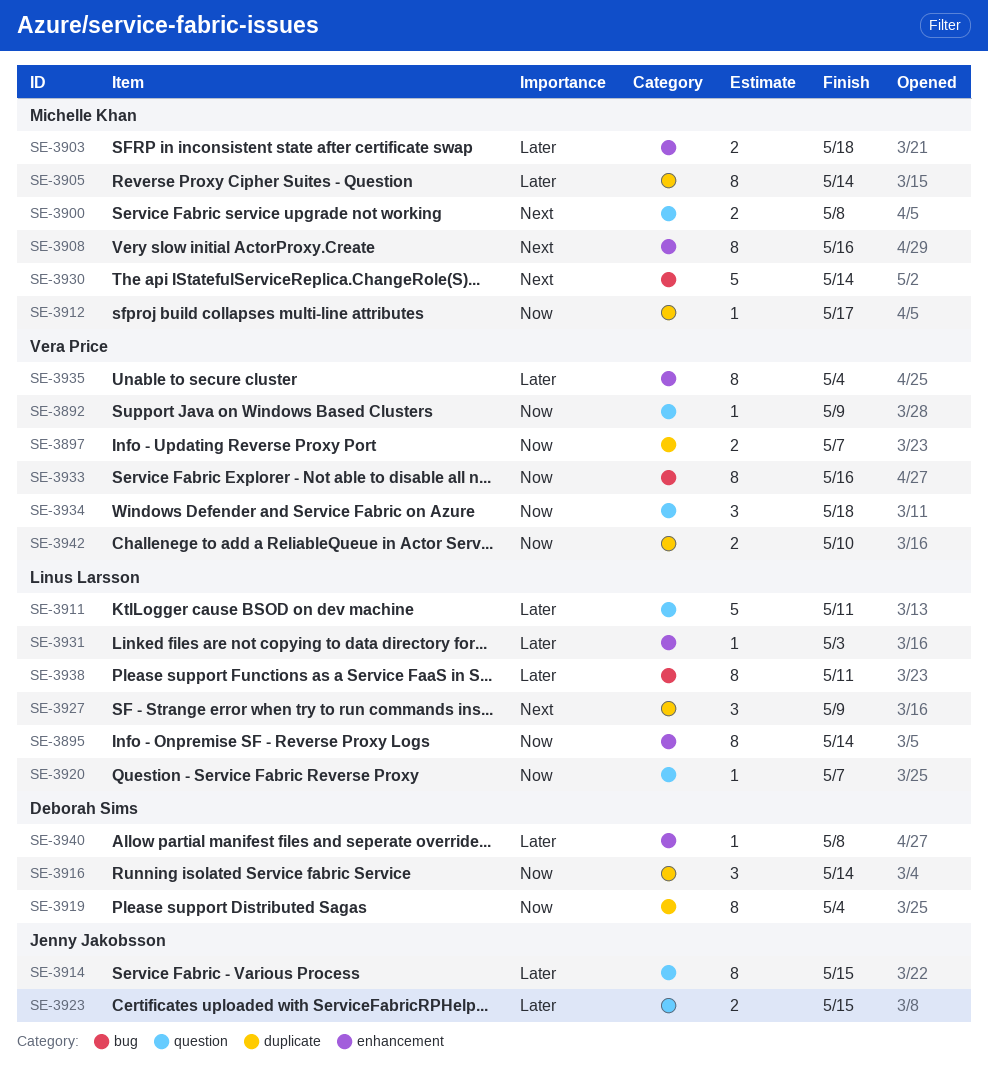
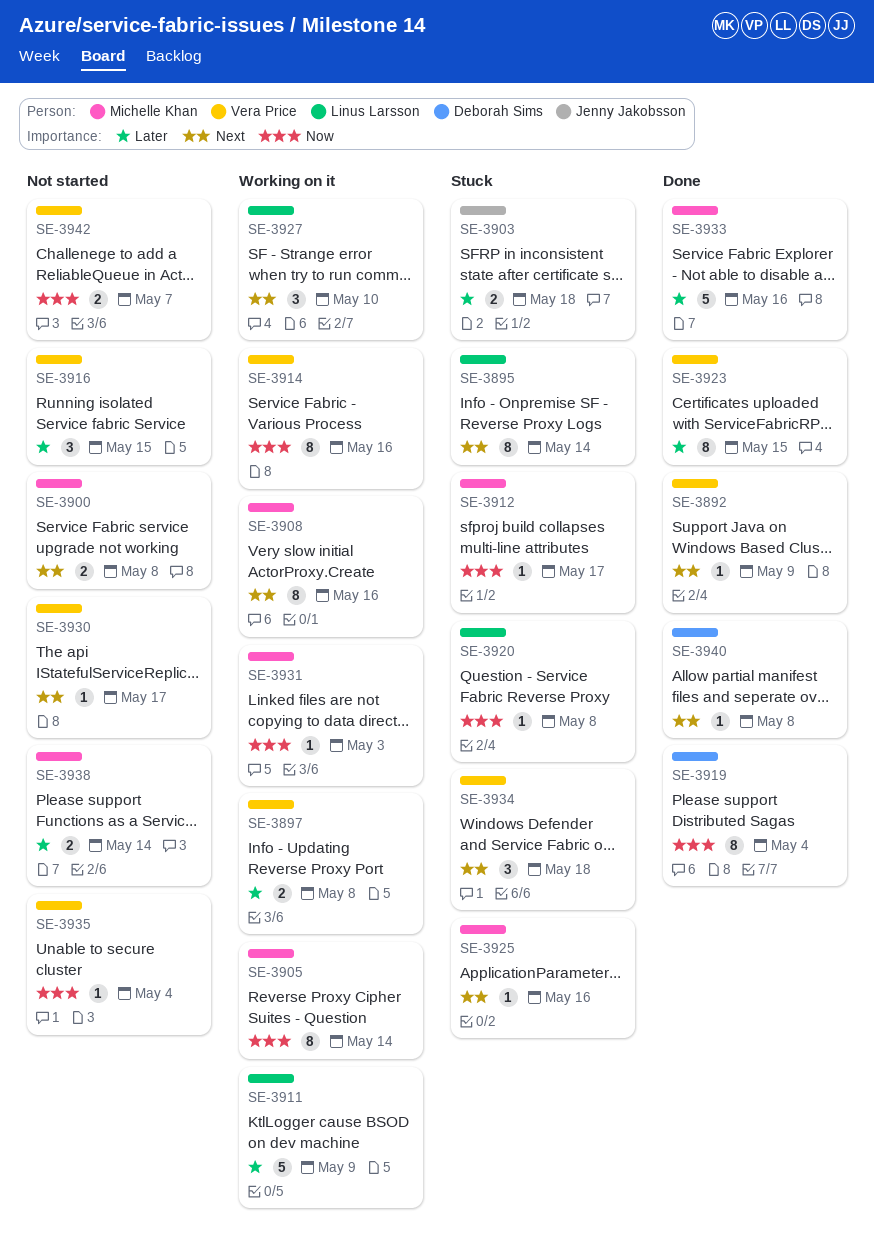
SE-3892, priority: Now -> Next
SE-3895, priority: Now -> Next
SE-3897, priority: Now -> Later
SE-3897, due: May 7 -> May 8
SE-3903, owner: Michelle Khan -> Jenny Jakobsson
SE-3905, priority: Later -> Now
SE-3911, due: May 11 -> May 9
SE-3914, owner: Jenny Jakobsson -> Vera Price
SE-3914, priority: Later -> Now
SE-3914, due: May 15 -> May 16
SE-3916, owner: Deborah Sims -> Vera Price
SE-3916, priority: Now -> Later
SE-3916, due: May 14 -> May 15
SE-3920, due: May 7 -> May 8
SE-3923, owner: Jenny Jakobsson -> Vera Price
SE-3923, estimate: 2 -> 8
SE-3925: none -> present
SE-3927, due: May 9 -> May 10
SE-3930, owner: Michelle Khan -> Vera Price
SE-3930, estimate: 5 -> 1
SE-3930, due: May 14 -> May 17
SE-3931, owner: Linus Larsson -> Michelle Khan
SE-3931, priority: Later -> Now
SE-3933, owner: Vera Price -> Michelle Khan
SE-3933, priority: Now -> Later
SE-3933, estimate: 8 -> 5
SE-3934, priority: Now -> Next
SE-3935, priority: Later -> Now
SE-3935, estimate: 8 -> 1
SE-3938, owner: Linus Larsson -> Michelle Khan
SE-3938, estimate: 8 -> 2
SE-3938, due: May 11 -> May 14
SE-3940, priority: Later -> Next
SE-3942, due: May 10 -> May 7

